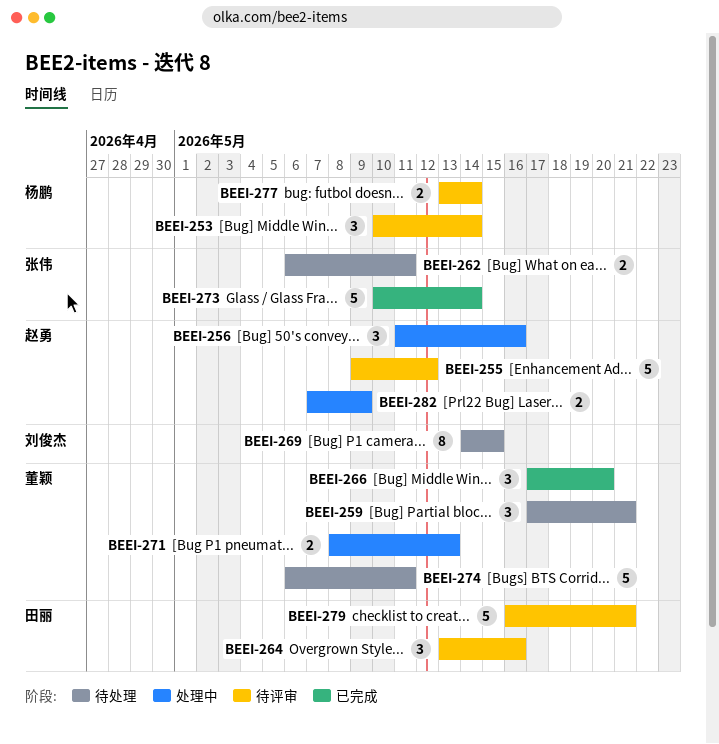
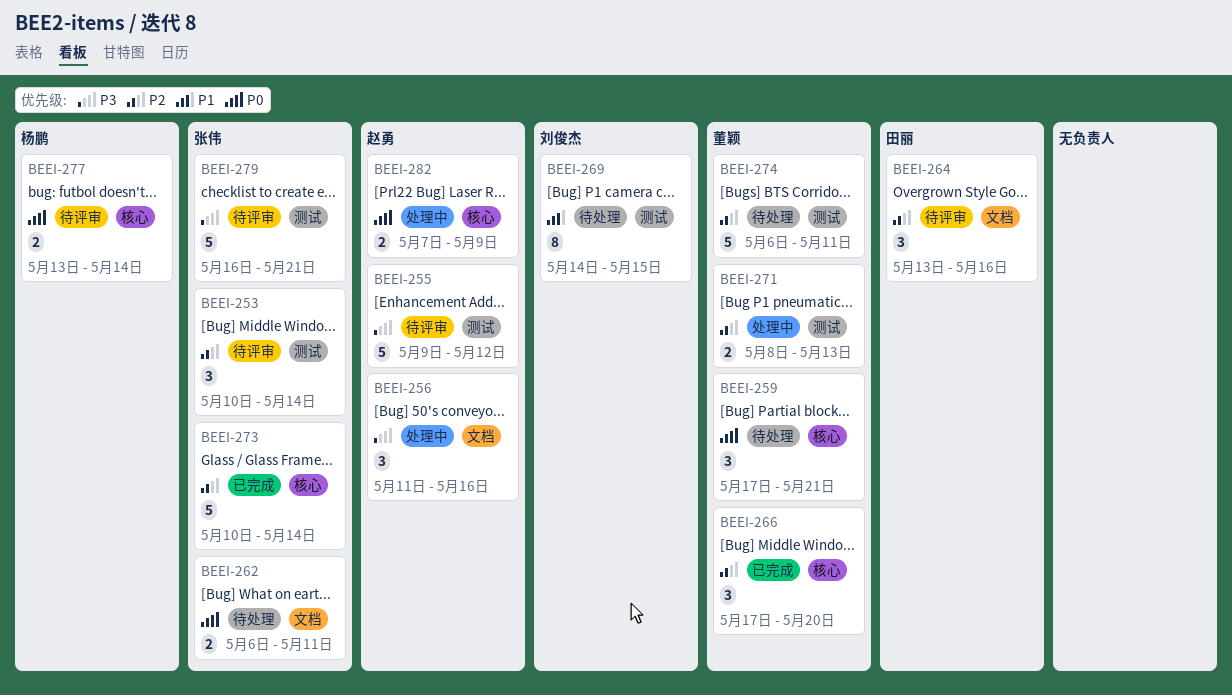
BEEI-253, owner: 杨鹏 -> 张伟
BEEI-279, owner: 田丽 -> 张伟

